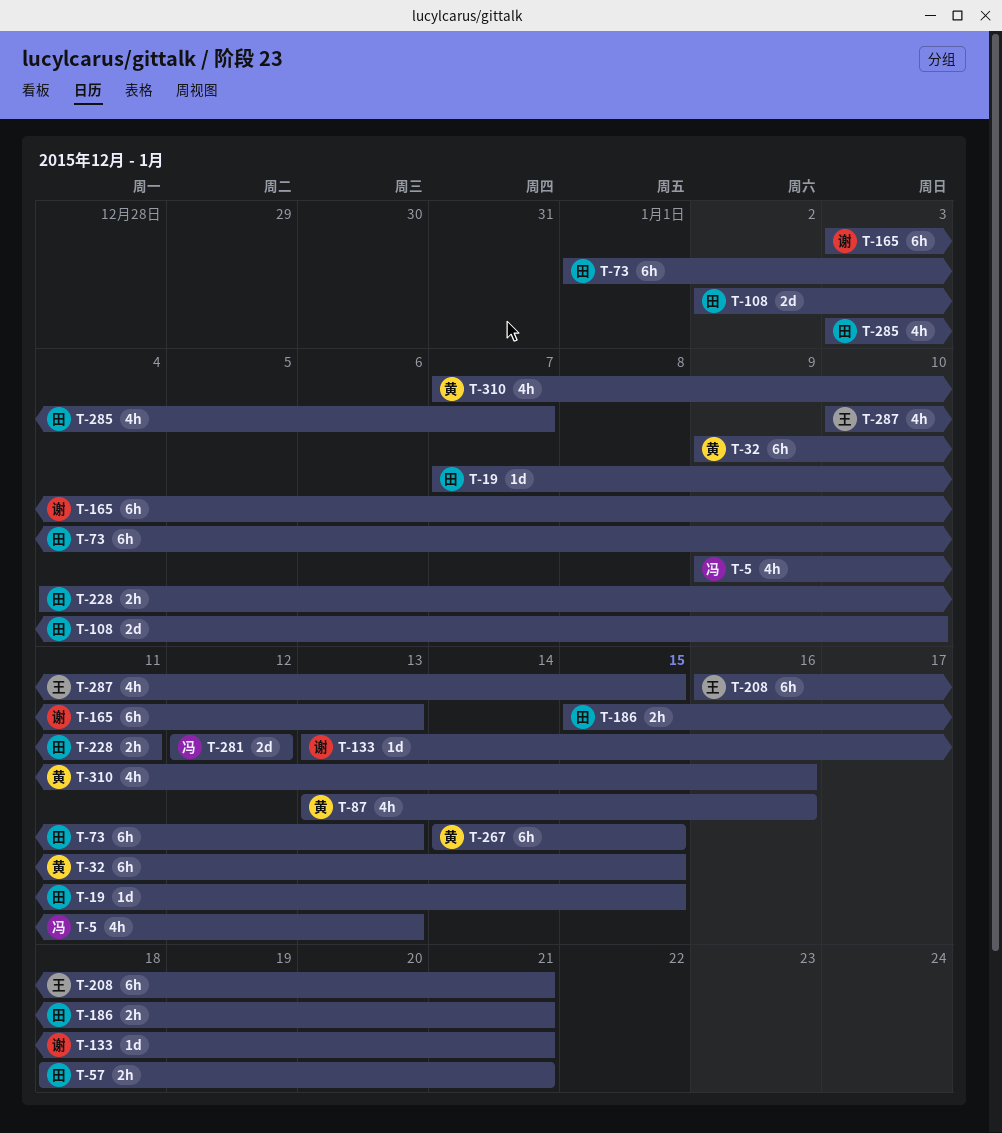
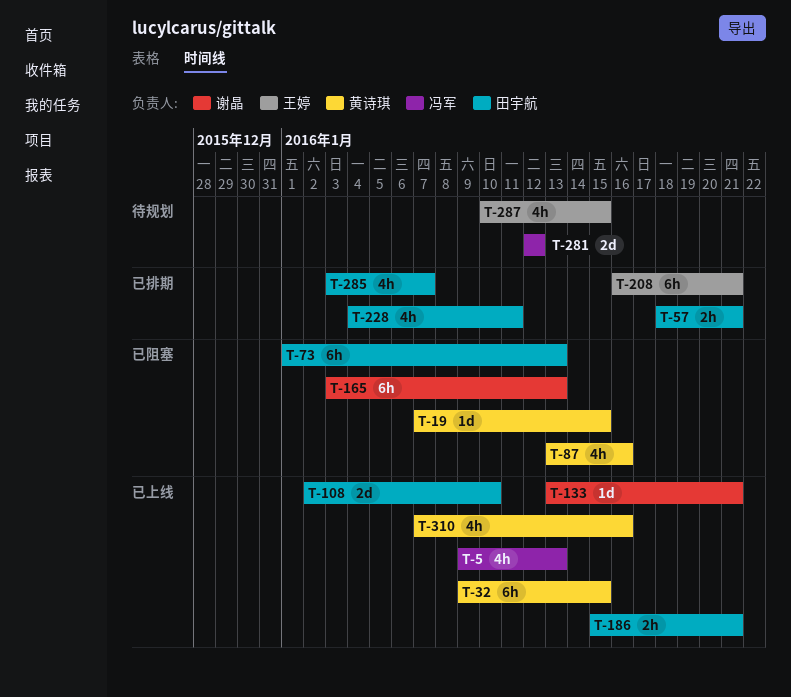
T-19, owner: 田宇航 -> 黄诗琪
T-228, estimate: 2h -> 4h
T-267: present -> none

